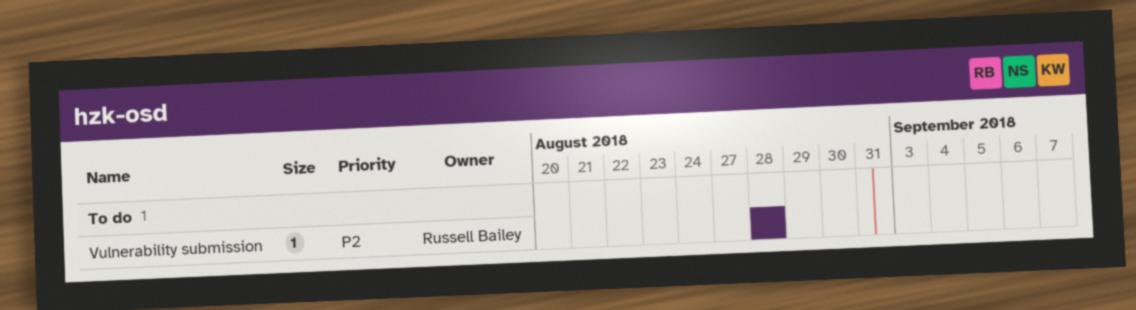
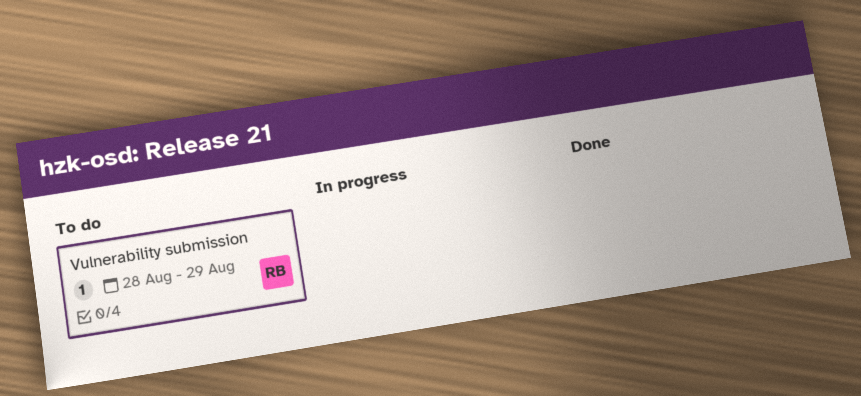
Vulnerability submission, due: Aug 28 -> Aug 29

